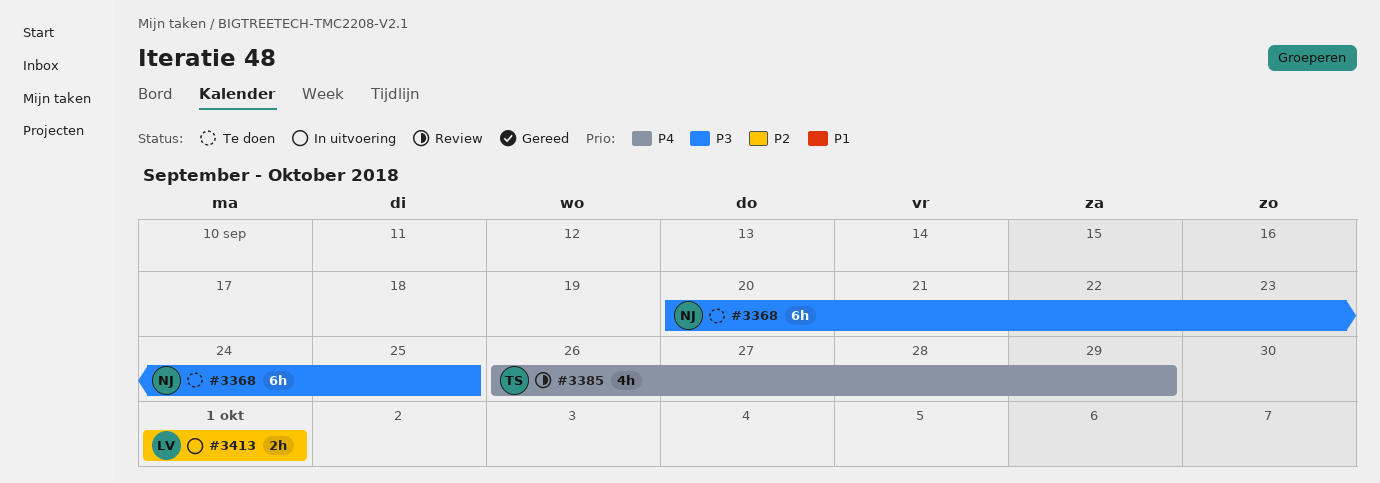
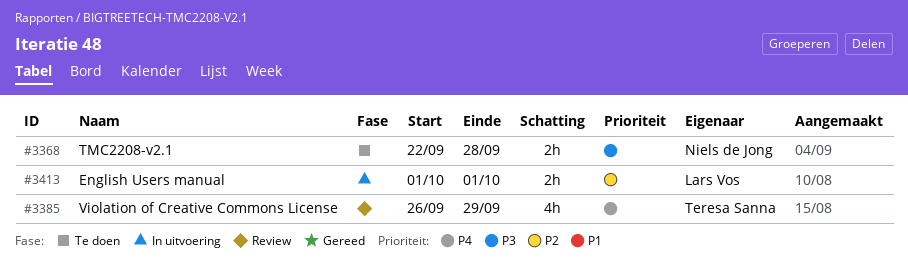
#3368, estimate: 6h -> 2h
#3368, start: Sep 20 -> Sep 22
#3368, due: Sep 25 -> Sep 28

